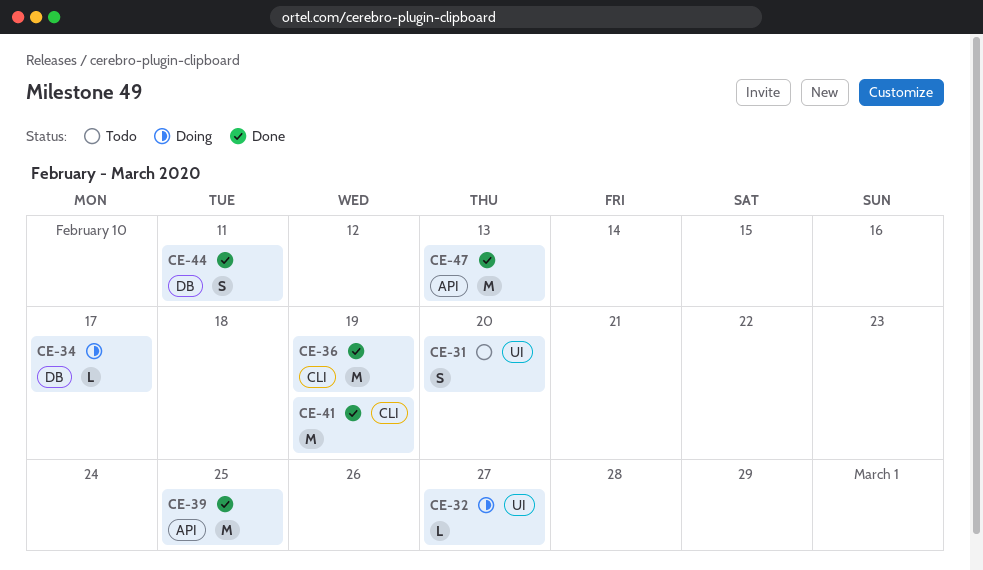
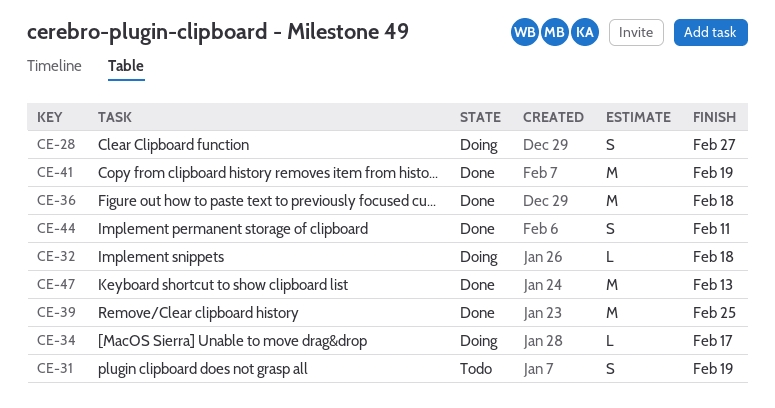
CE-28: none -> present
CE-31, due: Feb 20 -> Feb 19
CE-32, due: Feb 27 -> Feb 18
CE-36, due: Feb 19 -> Feb 18

